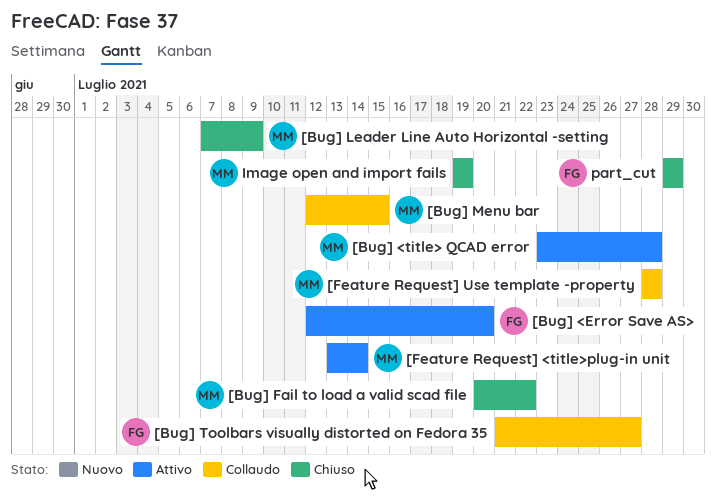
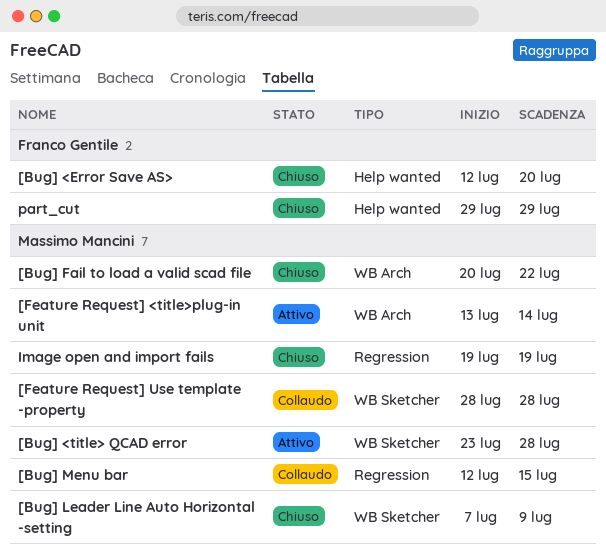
[Bug] <Error Save AS>, status: Attivo -> Chiuso
[Bug] Toolbars visually distorted on Fedora 35: present -> none

